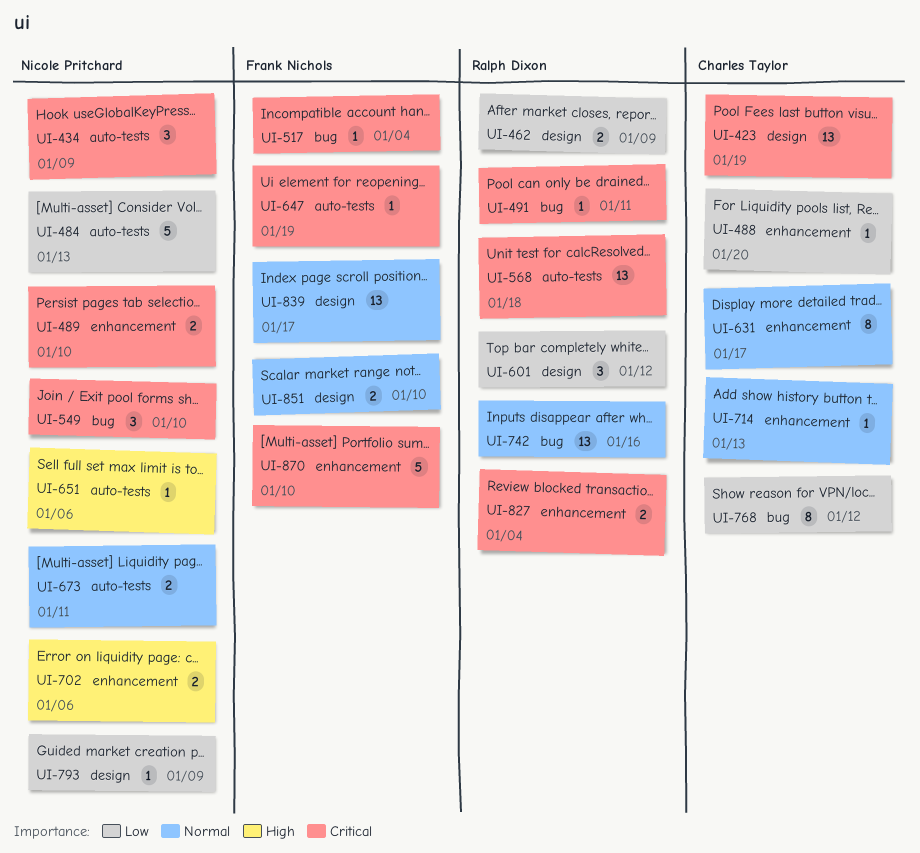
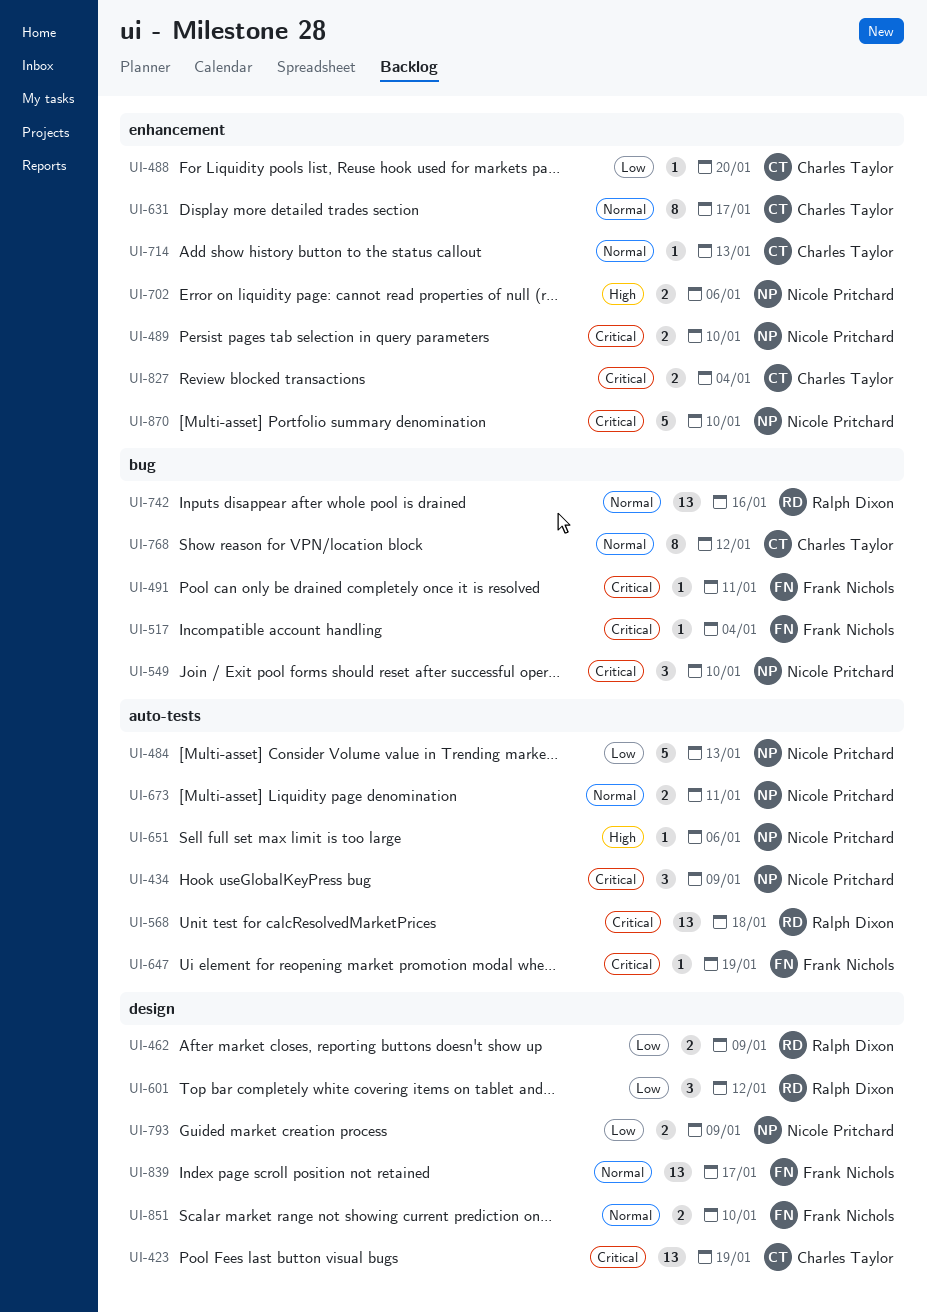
UI-491, owner: Ralph Dixon -> Frank Nichols
UI-768, priority: Low -> Normal
UI-793, estimate: 1 -> 2
UI-827, owner: Ralph Dixon -> Charles Taylor
UI-870, owner: Frank Nichols -> Nicole Pritchard

